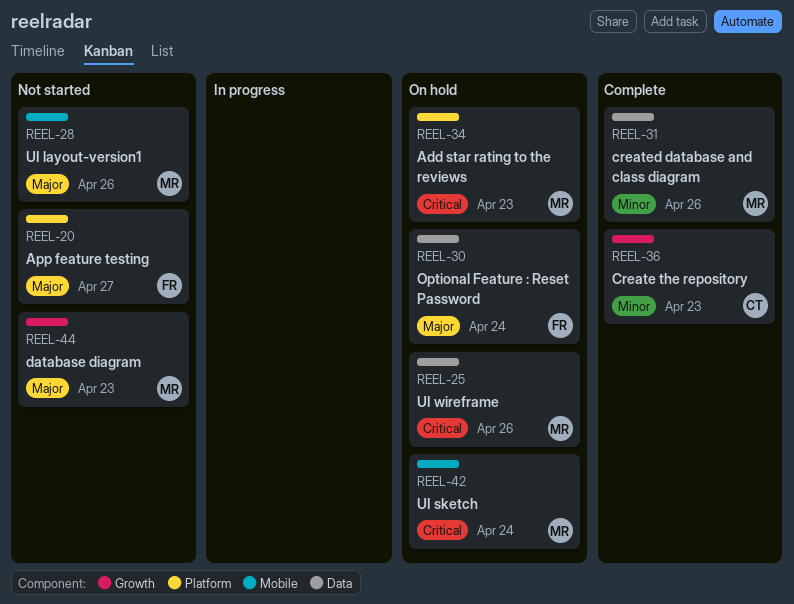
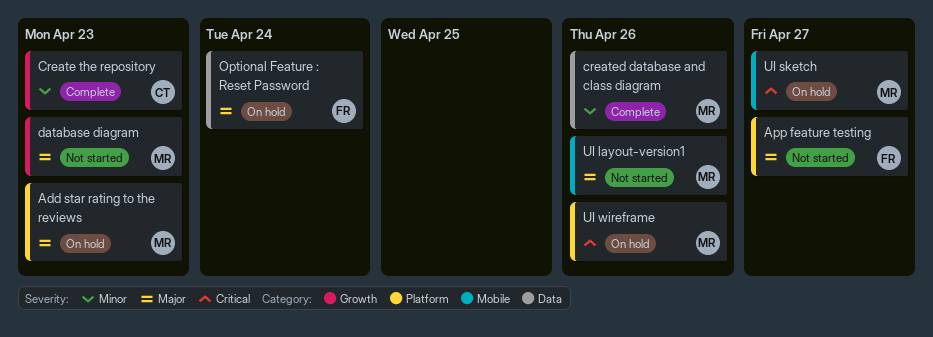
Add star rating to the reviews, priority: Critical -> Major
UI sketch, due: Apr 24 -> Apr 27
UI wireframe, label: Data -> Platform

